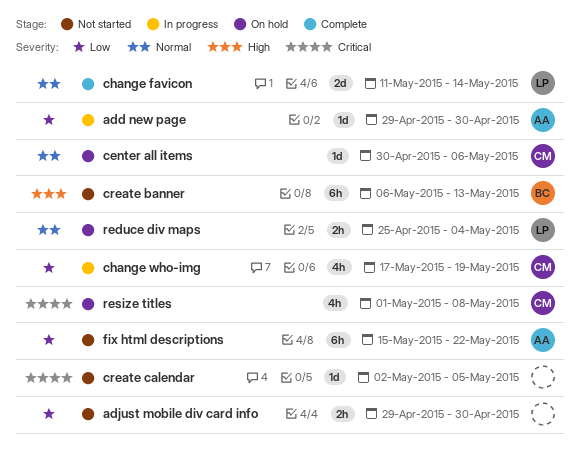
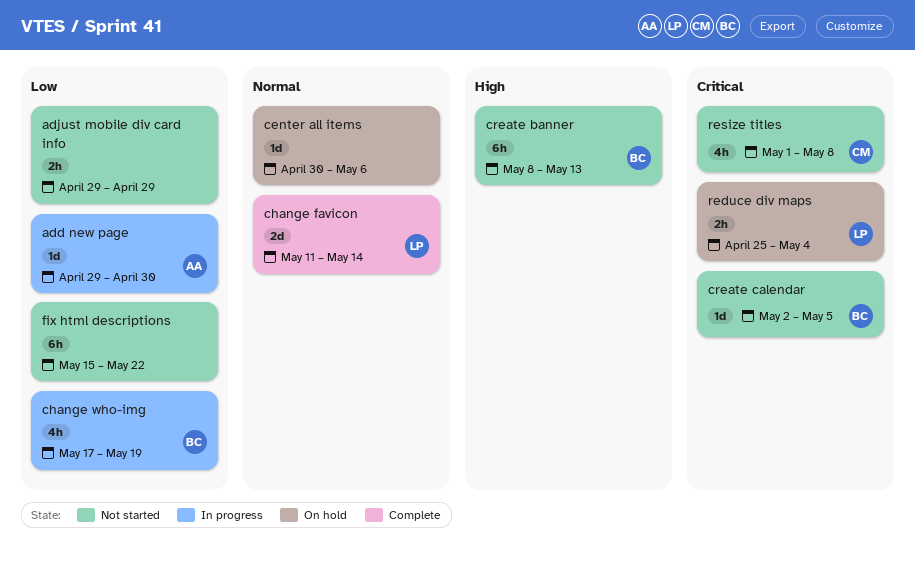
adjust mobile div card info, due: Apr 30 -> Apr 29
center all items, owner: CM -> none
change who-img, owner: CM -> BC
create banner, start: May 6 -> May 8
create calendar, owner: none -> BC
fix html descriptions, owner: AA -> none
reduce div maps, priority: Normal -> Critical
resize titles, status: On hold -> Not started

